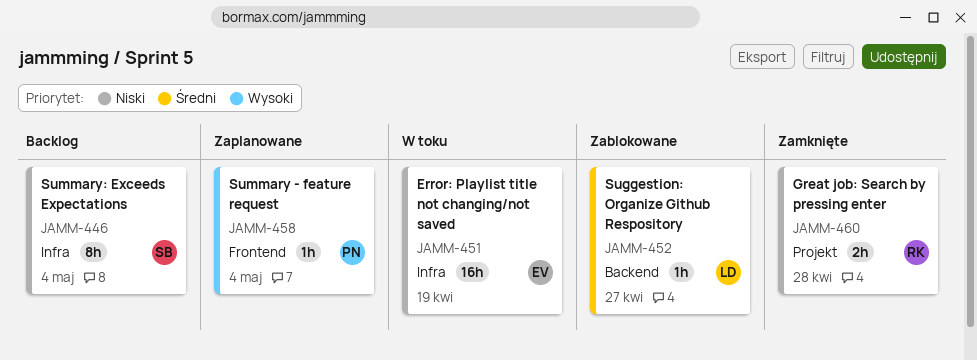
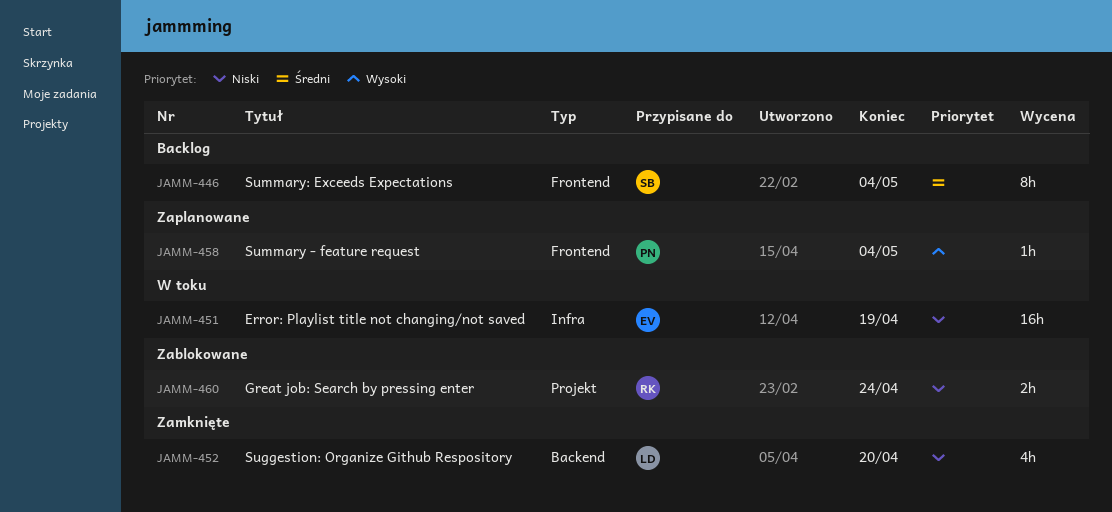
JAMM-446, priority: Niski -> Średni
JAMM-446, label: Infra -> Frontend
JAMM-452, status: Zablokowane -> Zamknięte
JAMM-452, priority: Średni -> Niski
JAMM-452, estimate: 1h -> 4h
JAMM-452, due: Apr 27 -> Apr 20
JAMM-460, status: Zamknięte -> Zablokowane
JAMM-460, due: Apr 28 -> Apr 24

